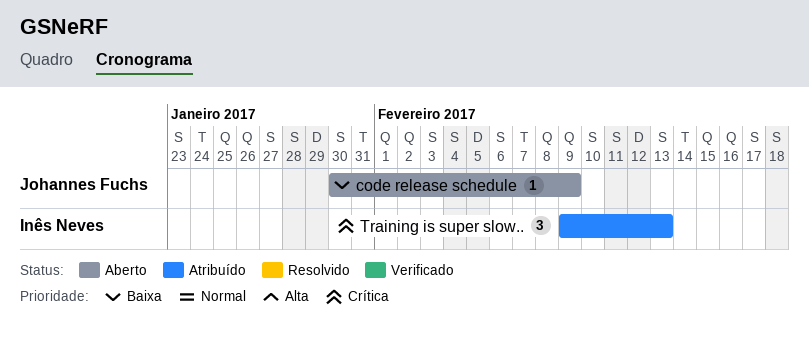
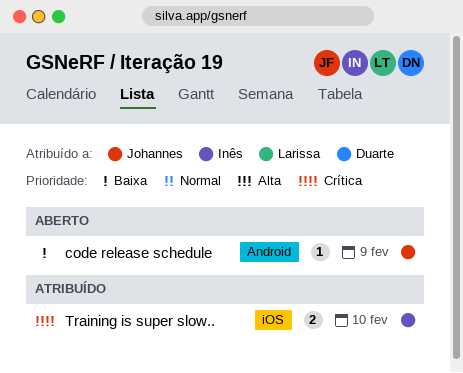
Training is super slow.., estimate: 3 -> 2
Training is super slow.., due: Feb 13 -> Feb 10

